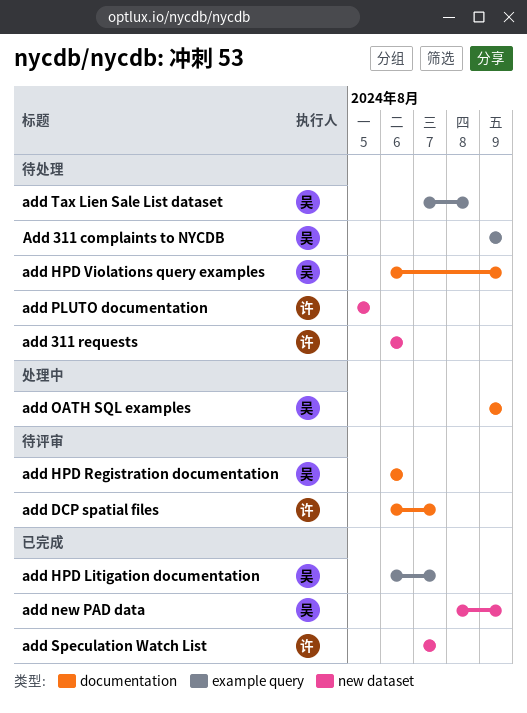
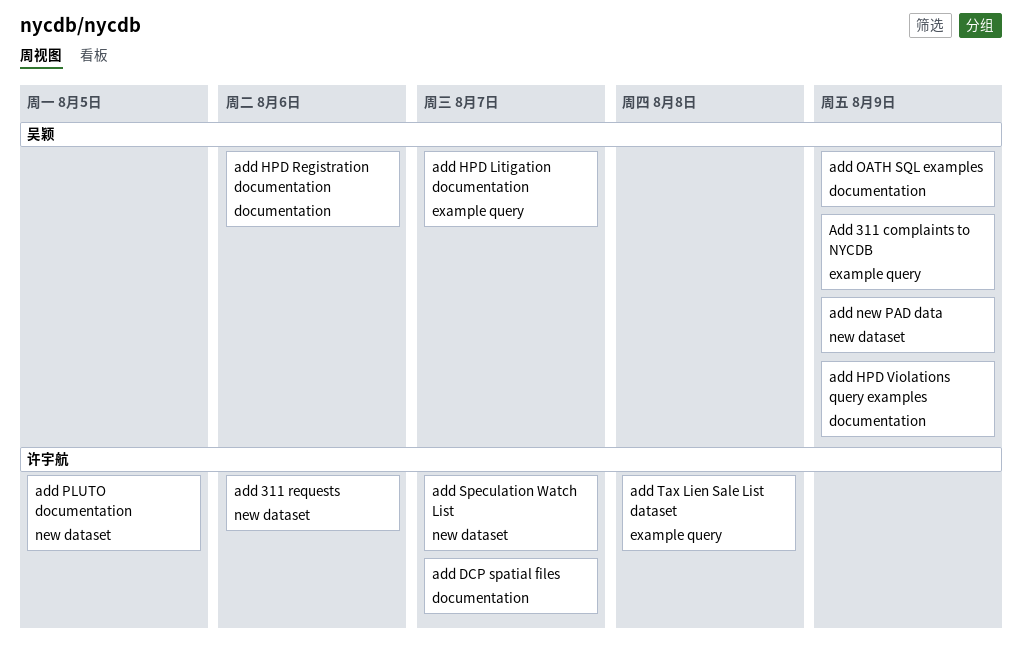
add Tax Lien Sale List dataset, owner: 吴颖 -> 许宇航

